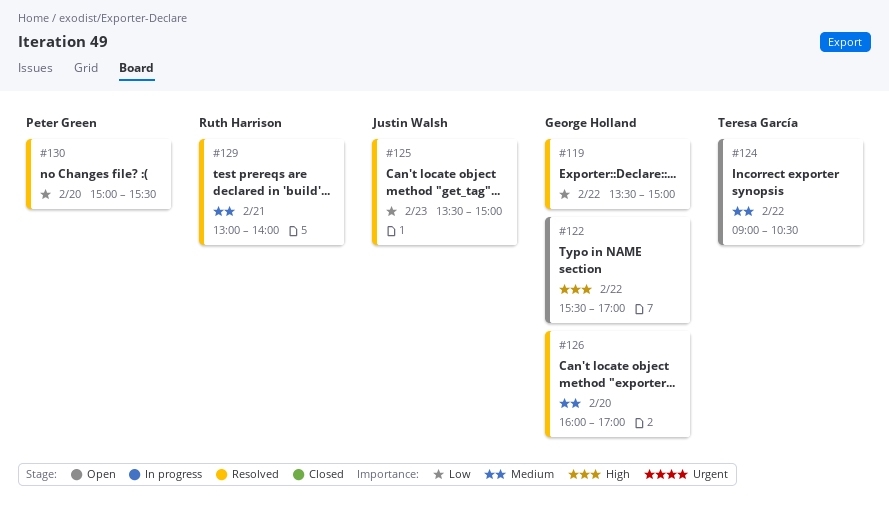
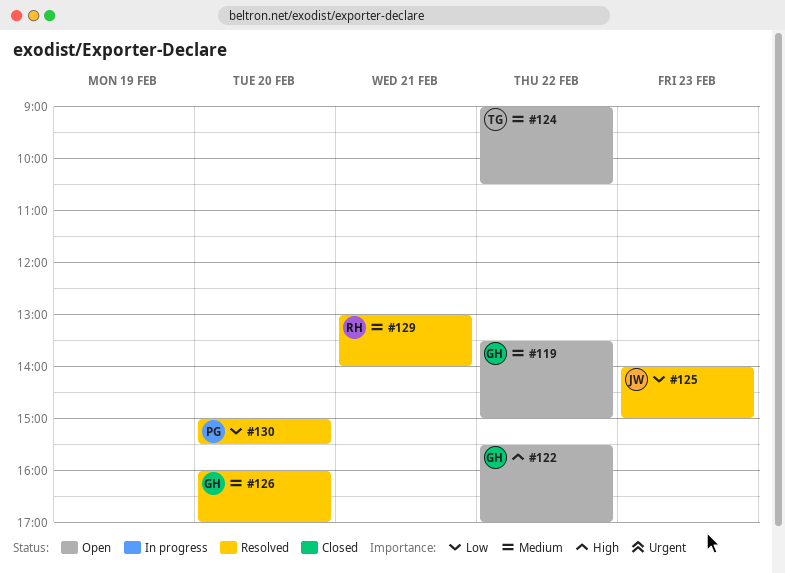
#119, status: Resolved -> Open
#119, priority: Low -> Medium
#125, begins: 13:30 -> 14:00

